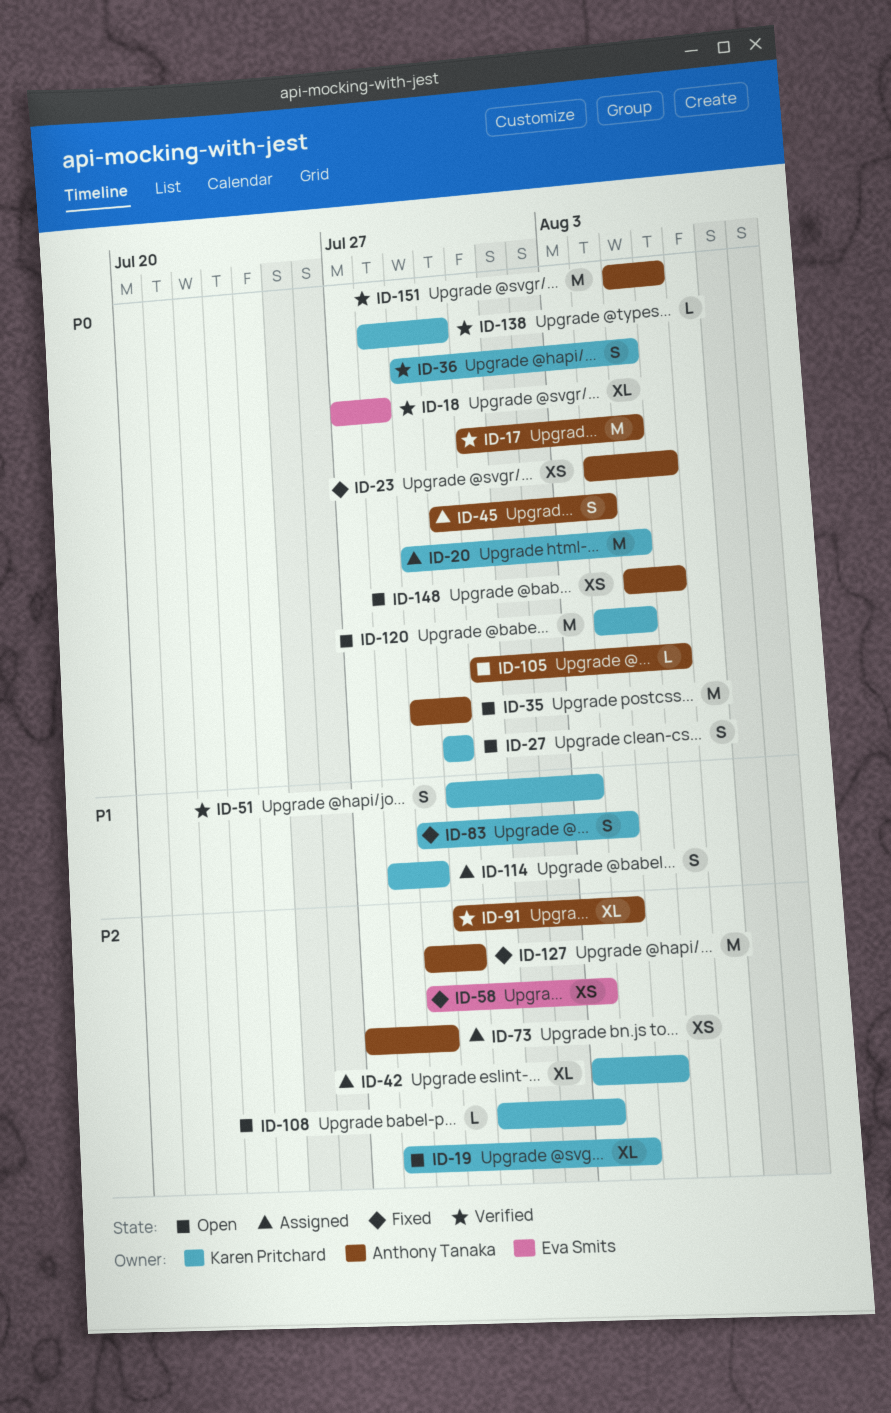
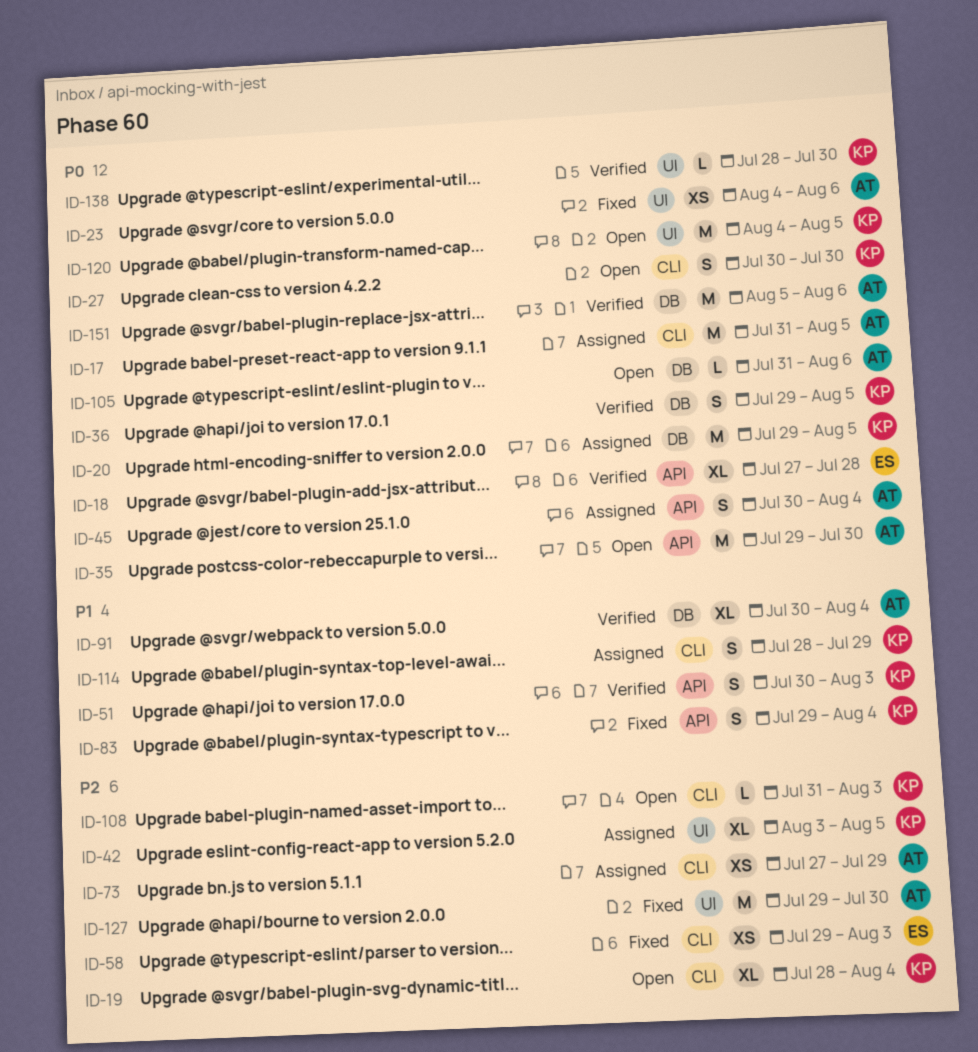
ID-17, status: Verified -> Assigned
ID-91, priority: P2 -> P1
ID-148: present -> none

